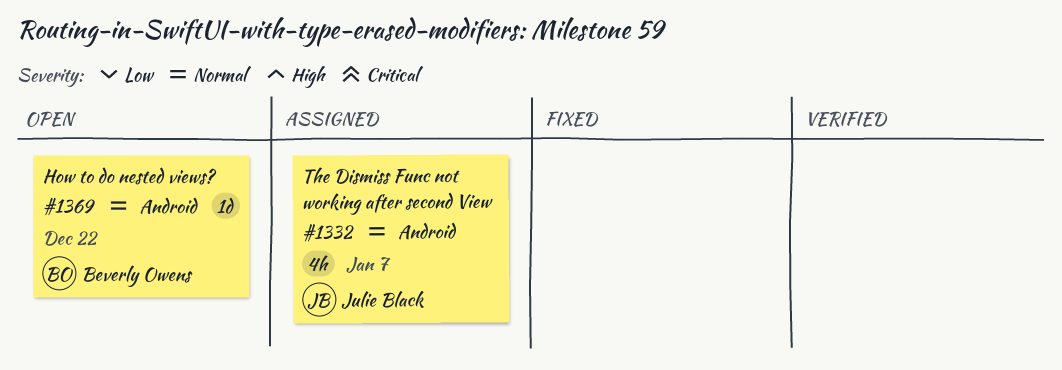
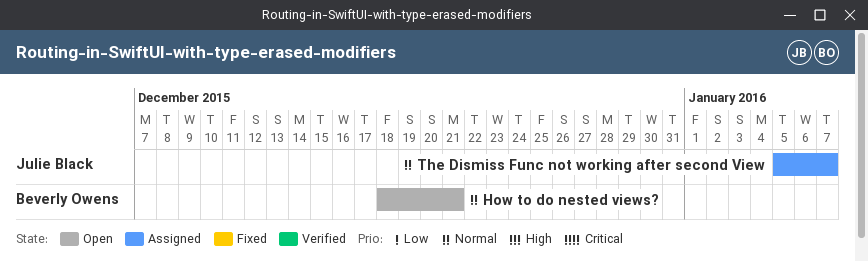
How to do nested views?, due: Dec 22 -> Dec 21

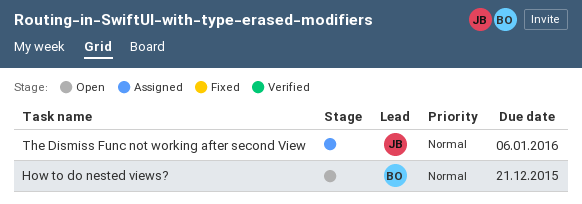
The Dismiss Func not working after second View, due: Jan 7 -> Jan 6

